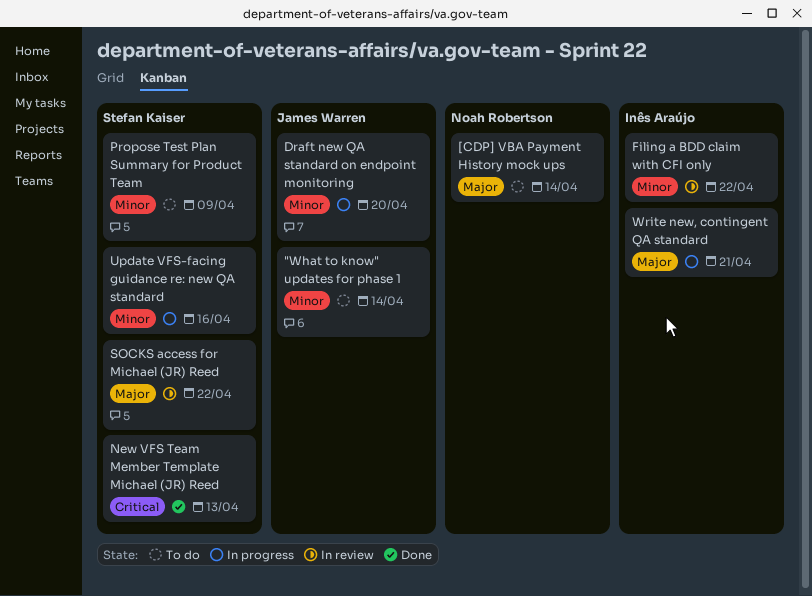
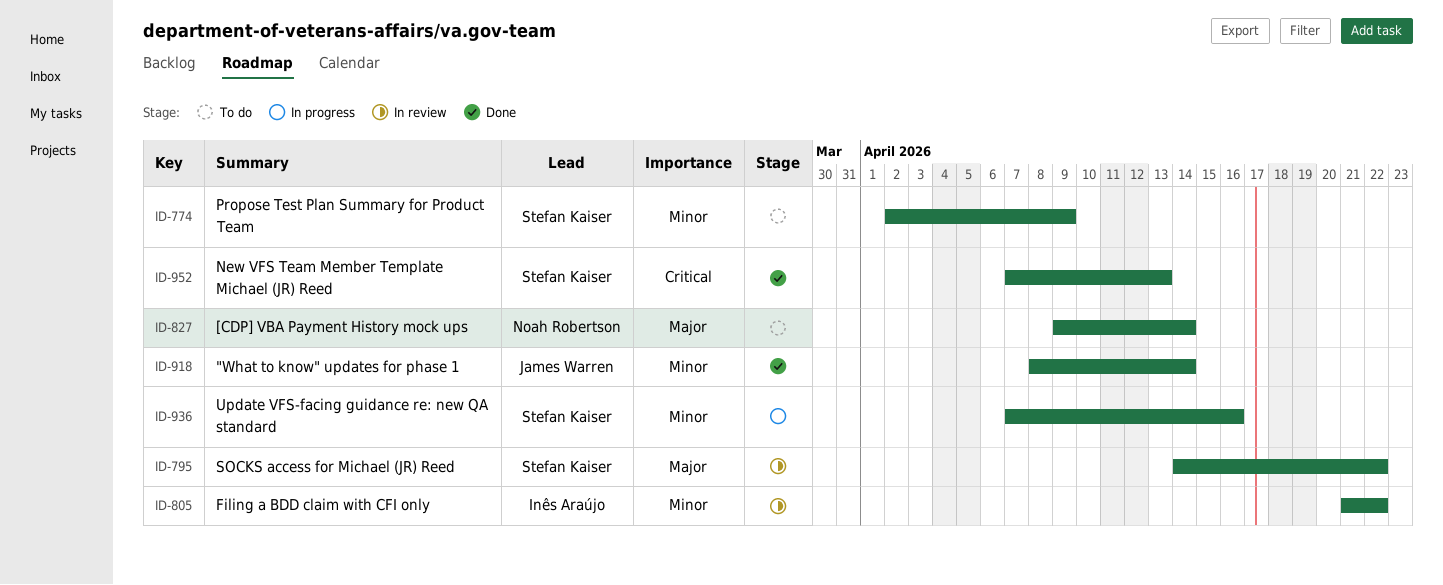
"What to know" updates for phase 1, status: To do -> Done
Draft new QA standard on endpoint monitoring: present -> none
Write new, contingent QA standard: present -> none

